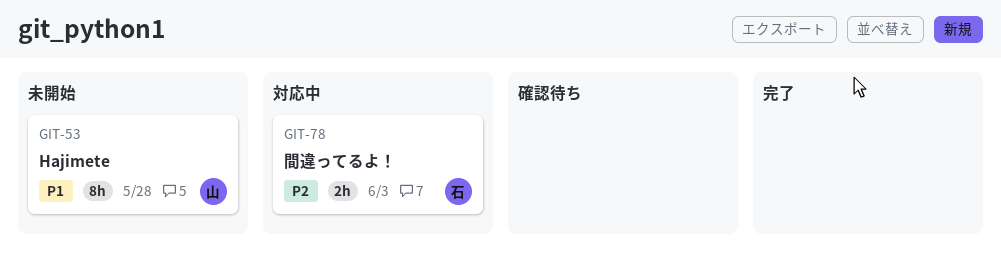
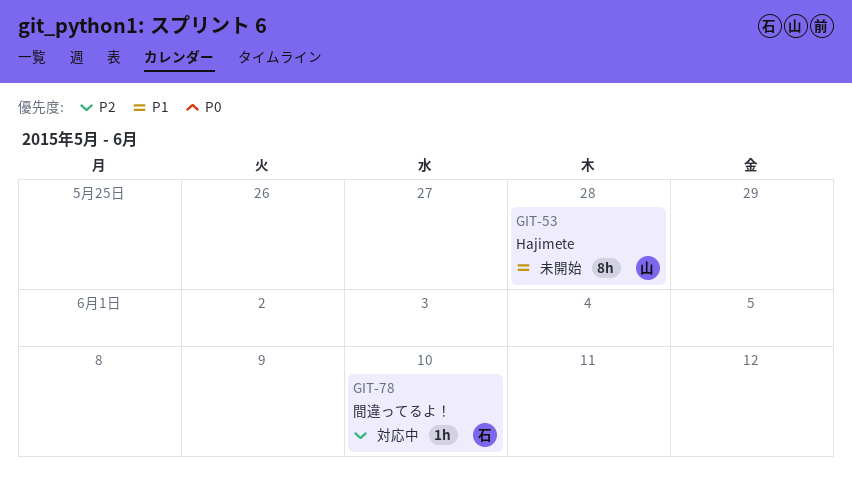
GIT-78, estimate: 2h -> 1h
GIT-78, due: Jun 3 -> Jun 10

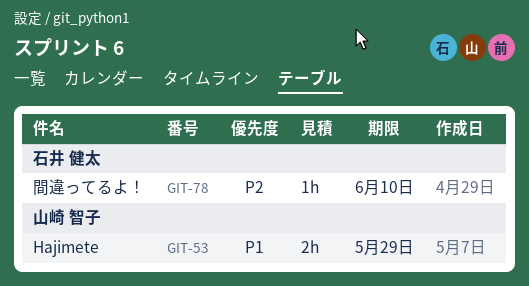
GIT-53, estimate: 8h -> 2h
GIT-53, due: May 28 -> May 29

